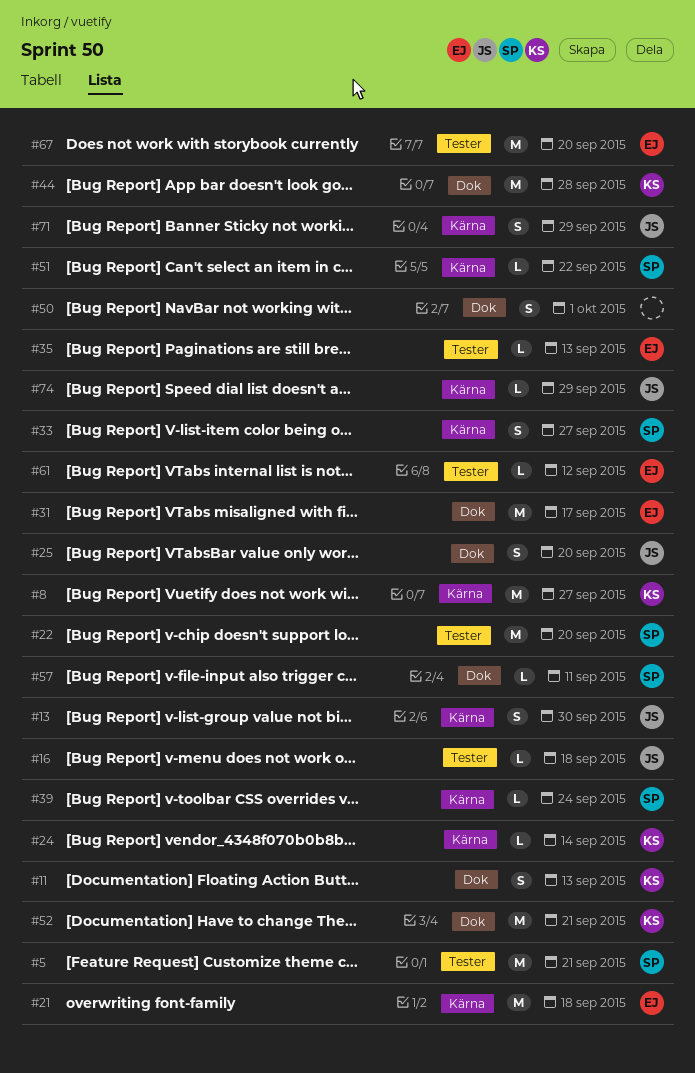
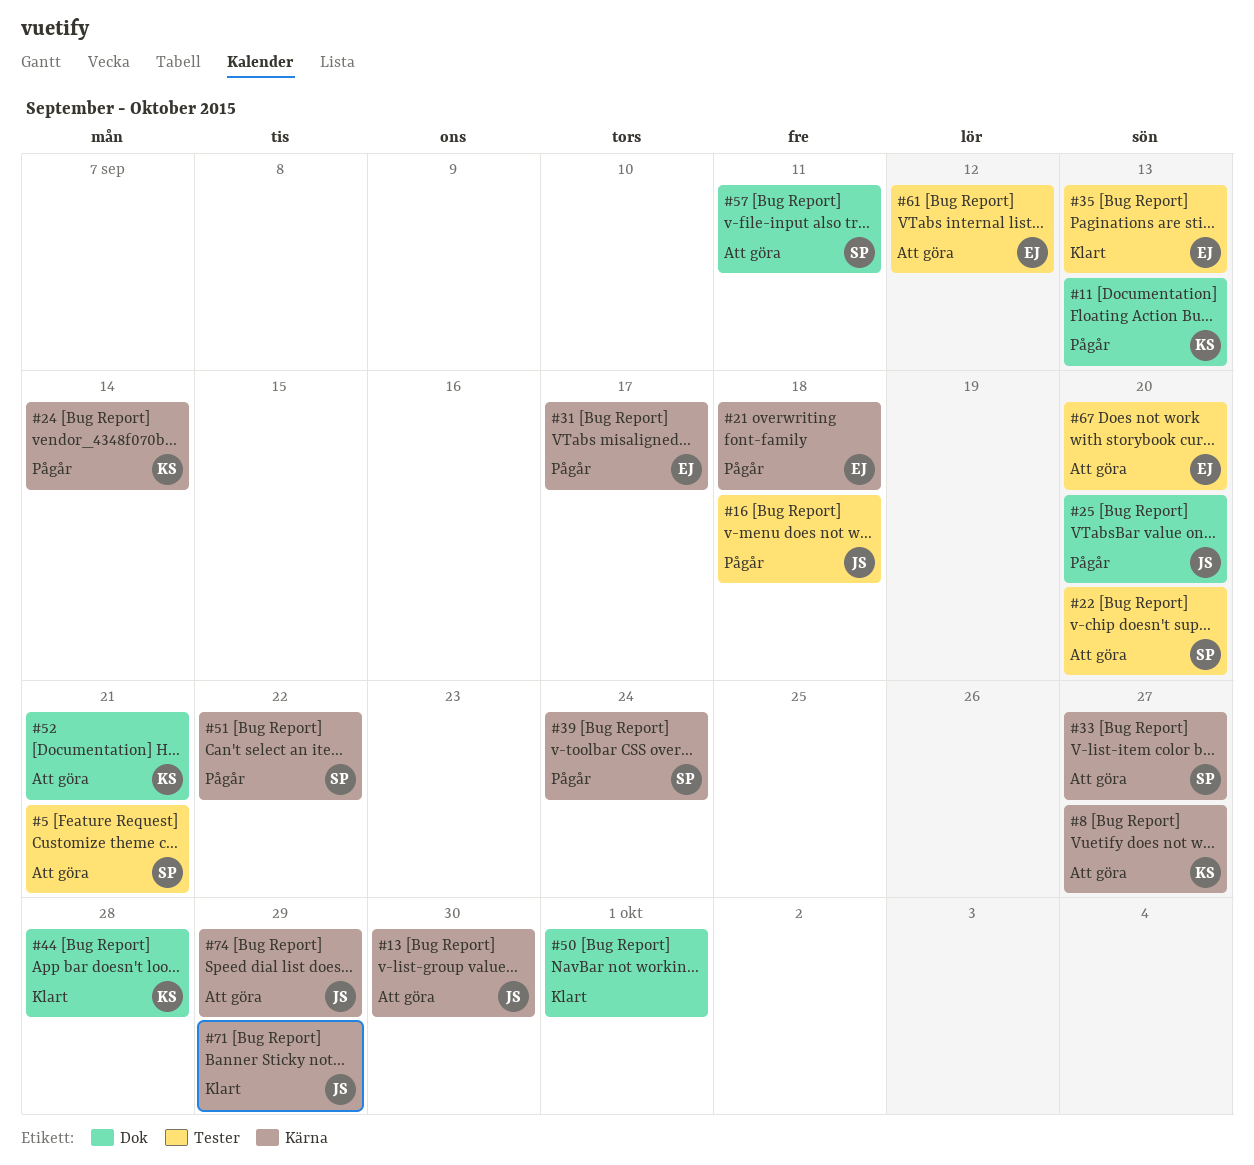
#31, label: Dok -> Kärna

